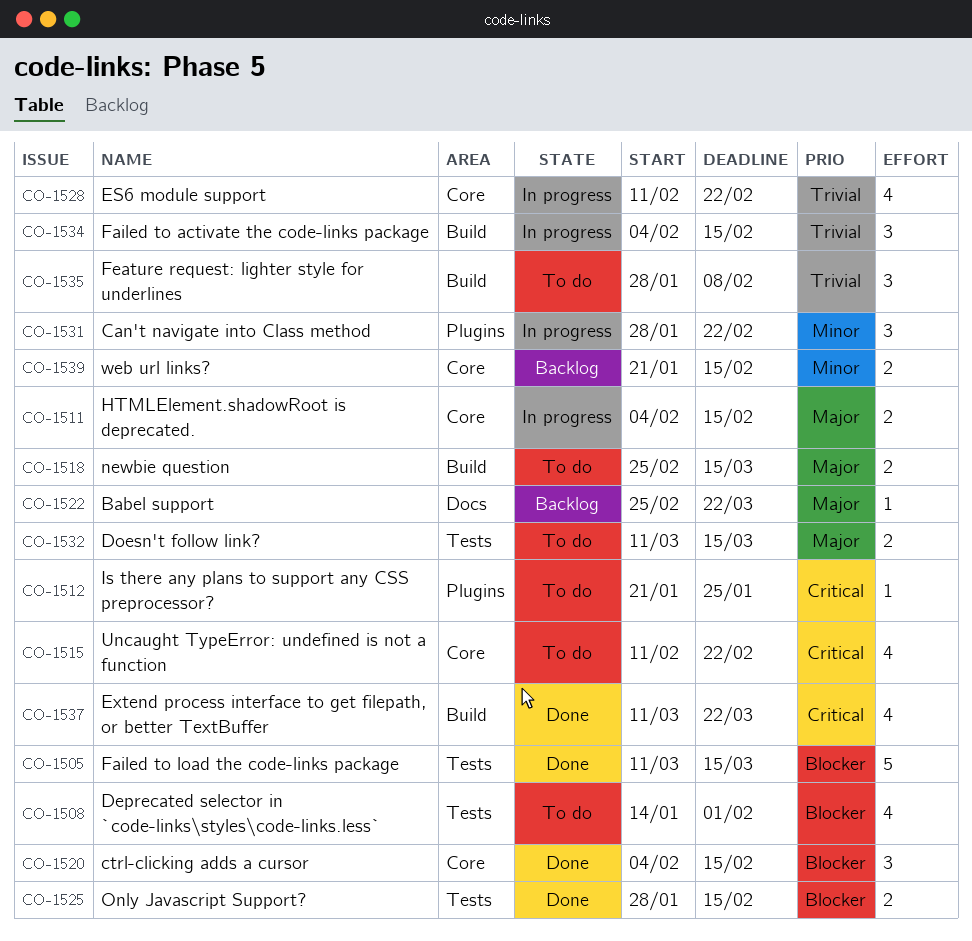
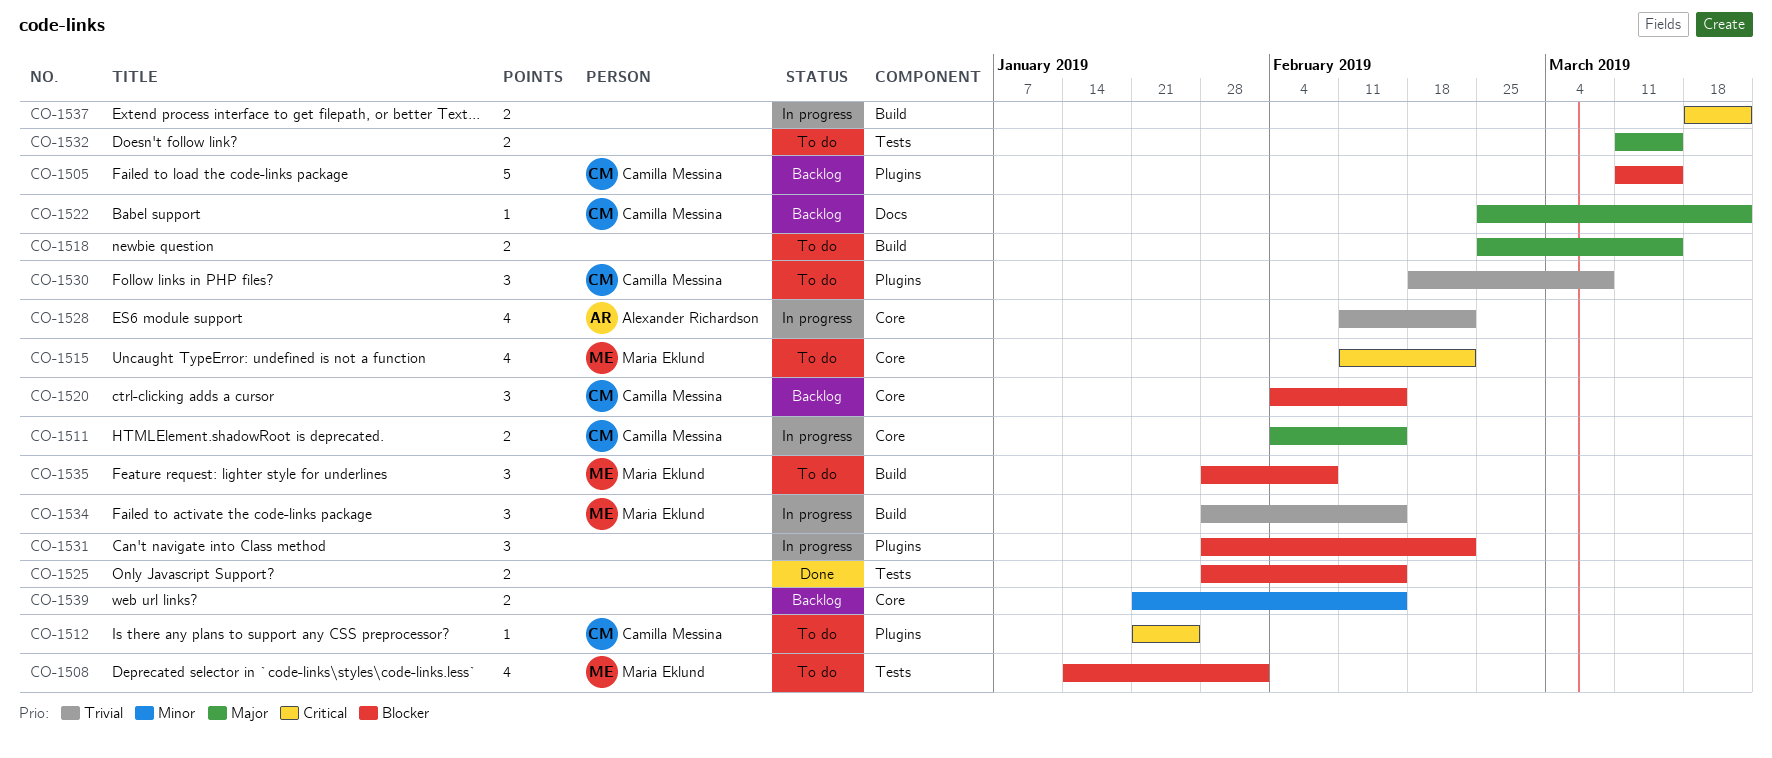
CO-1505, status: Done -> Backlog
CO-1505, label: Tests -> Plugins
CO-1520, status: Done -> Backlog
CO-1530: none -> present
CO-1531, priority: Minor -> Blocker
CO-1534, start: Feb 4 -> Jan 28
CO-1535, priority: Trivial -> Blocker
CO-1537, status: Done -> In progress
CO-1537, estimate: 4 -> 2
CO-1537, start: Mar 11 -> Mar 18

